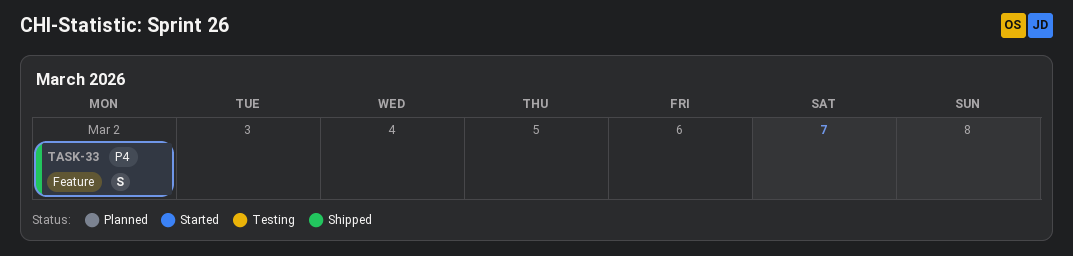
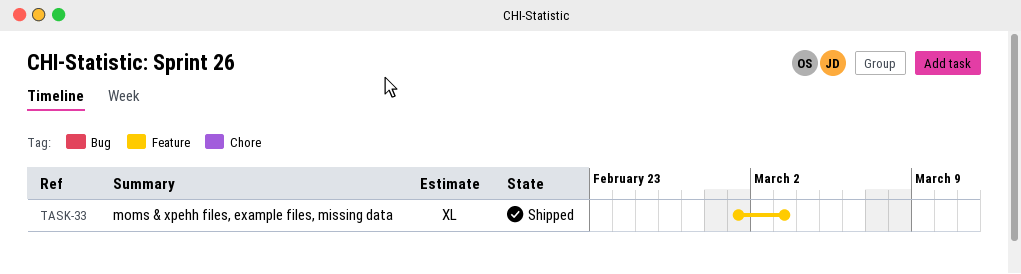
TASK-33, estimate: S -> XL
TASK-33, due: Mar 2 -> Mar 3

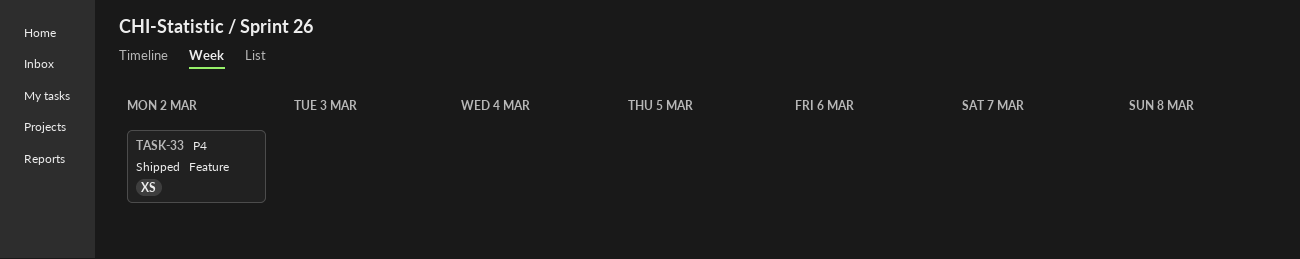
TASK-33, estimate: XL -> XS
TASK-33, due: Mar 3 -> Mar 2

